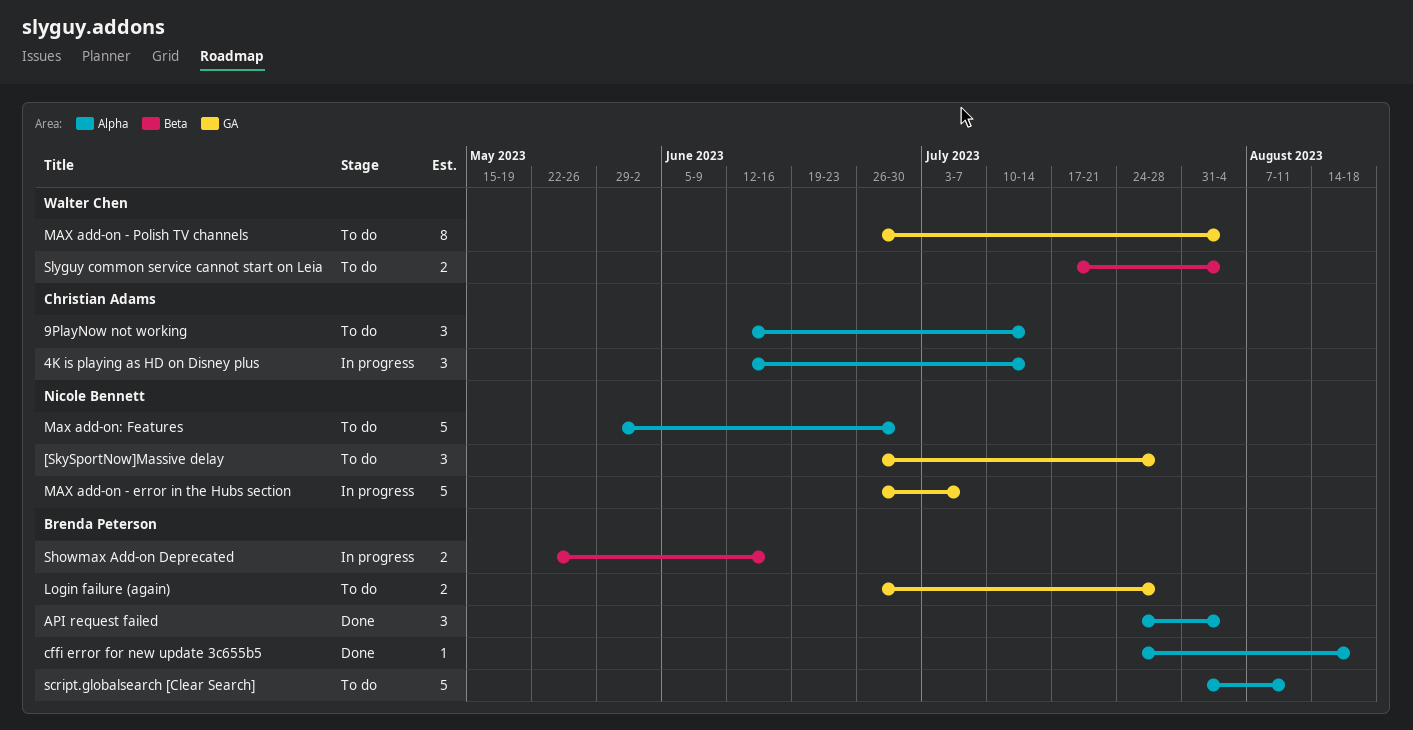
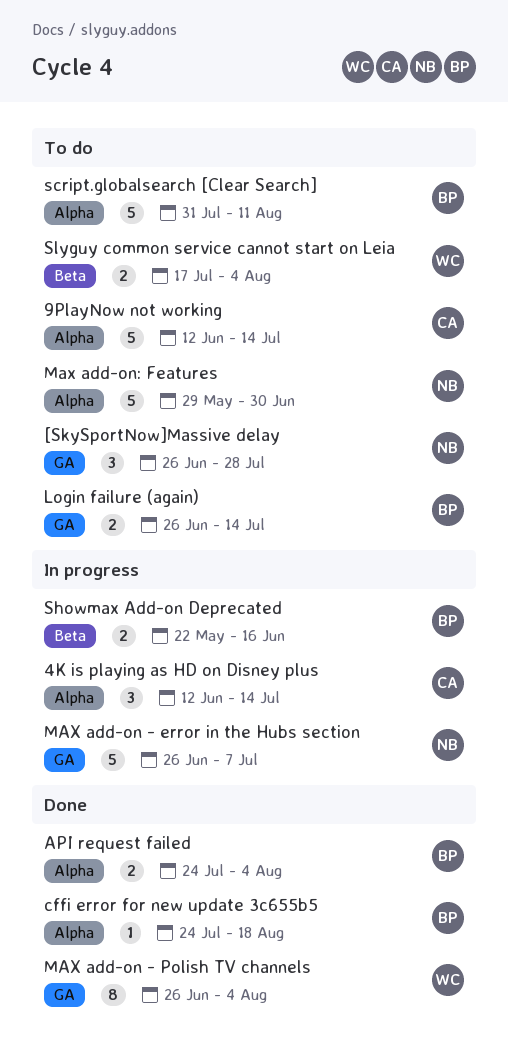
9PlayNow not working, estimate: 3 -> 5
API request failed, estimate: 3 -> 2
Login failure (again), due: Jul 28 -> Jul 14
MAX add-on - Polish TV channels, status: To do -> Done

